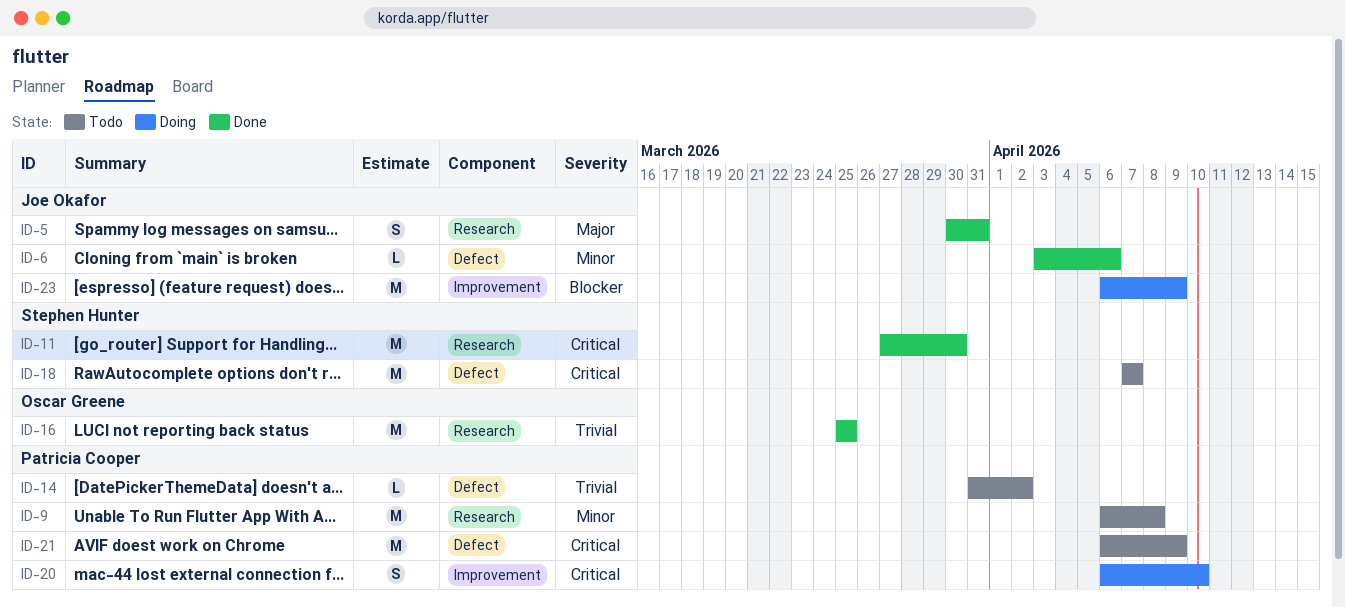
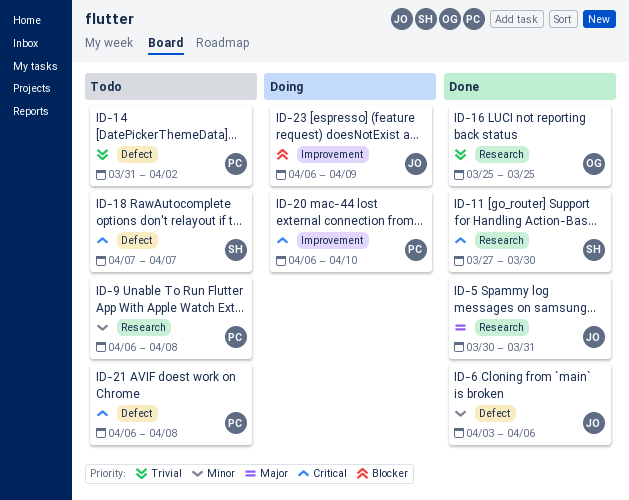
ID-21, due: Apr 9 -> Apr 8

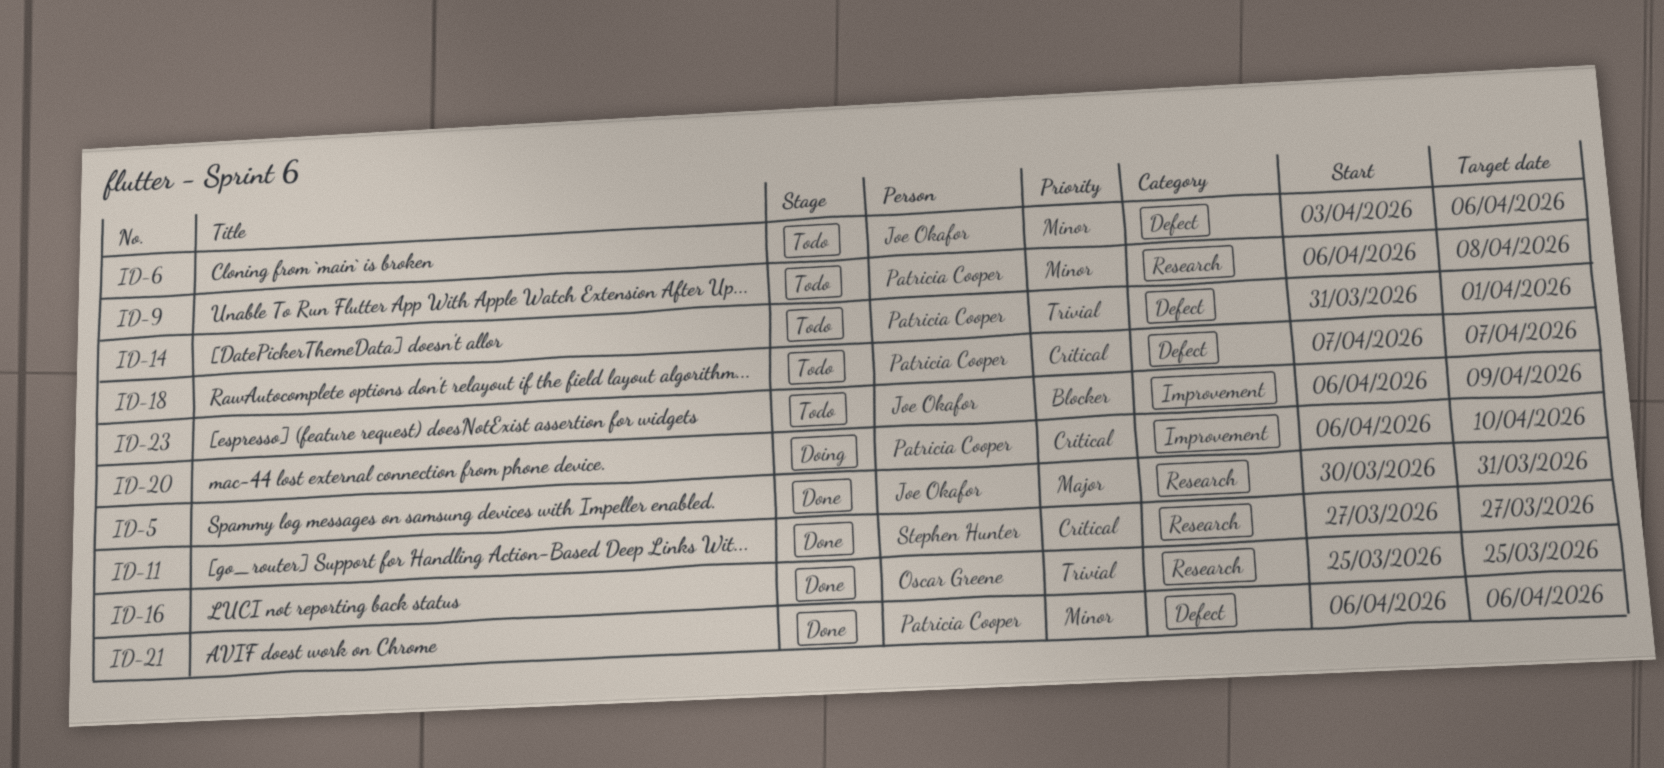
ID-6, status: Done -> Todo
ID-11, due: Mar 30 -> Mar 27
ID-14, due: Apr 2 -> Apr 1
ID-18, owner: Stephen Hunter -> Patricia Cooper
ID-21, status: Todo -> Done
ID-21, priority: Critical -> Minor
ID-21, due: Apr 8 -> Apr 6
ID-23, status: Doing -> Todo

